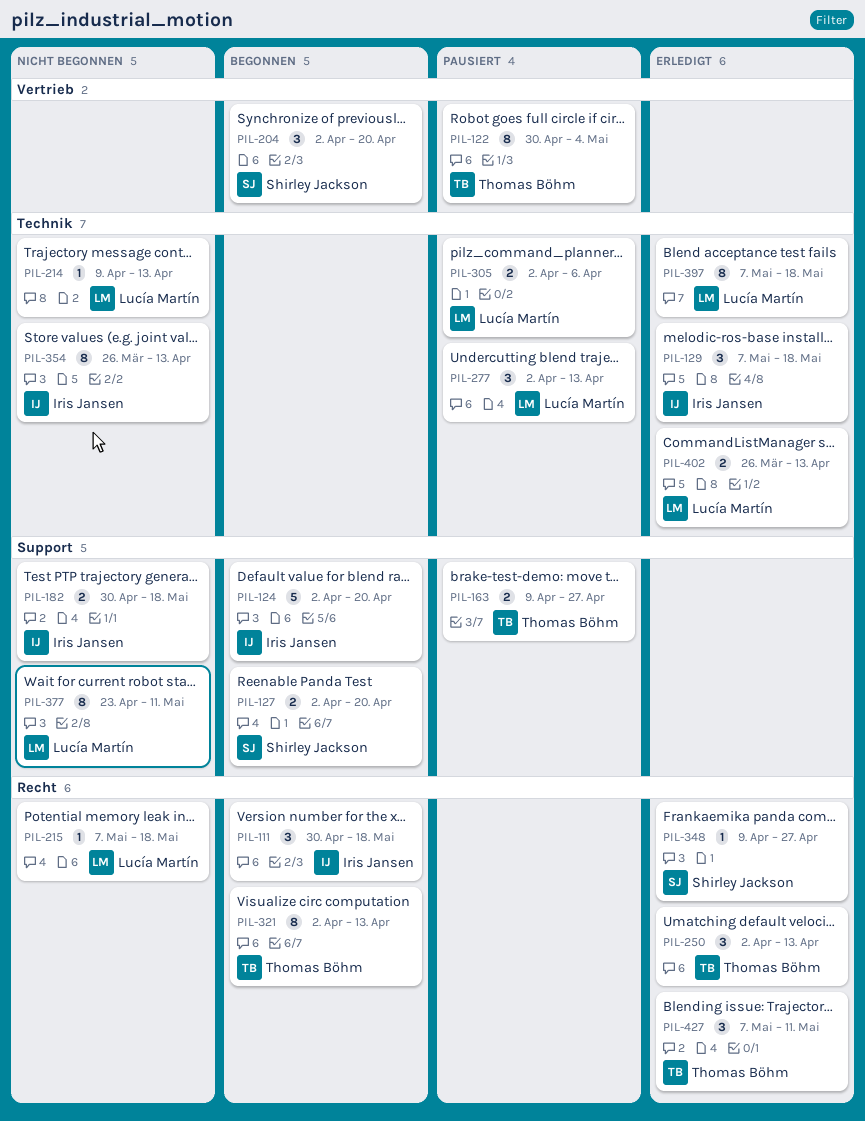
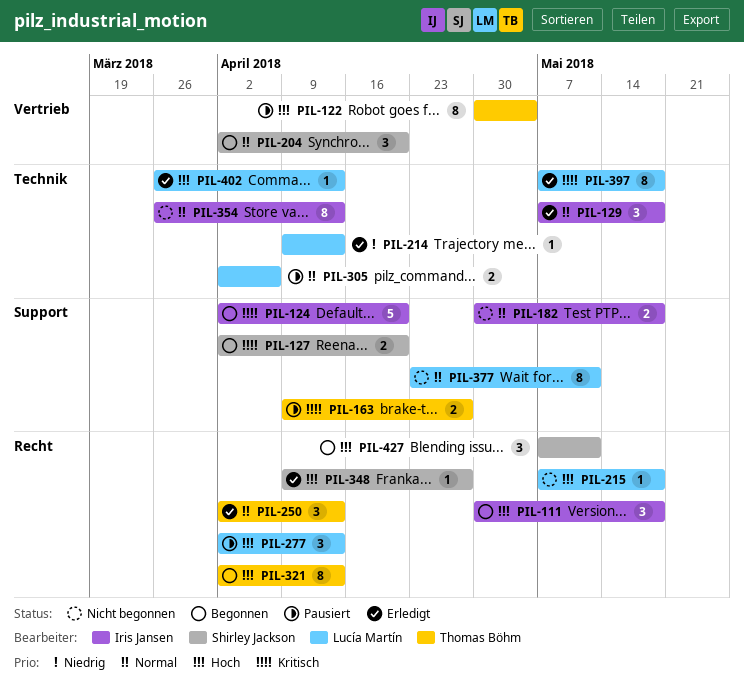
PIL-214, status: Nicht begonnen -> Erledigt
PIL-277, label: Technik -> Recht
PIL-402, estimate: 2 -> 1
PIL-427, status: Erledigt -> Begonnen
PIL-427, owner: Thomas Böhm -> Shirley Jackson

